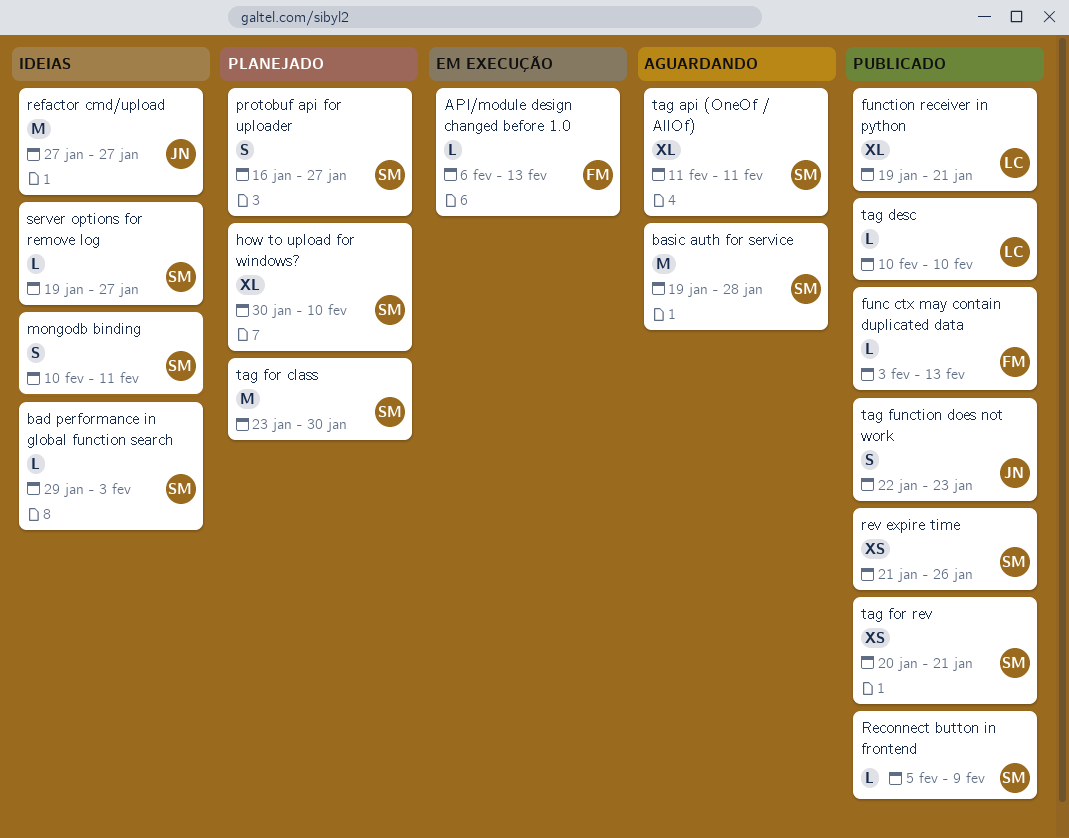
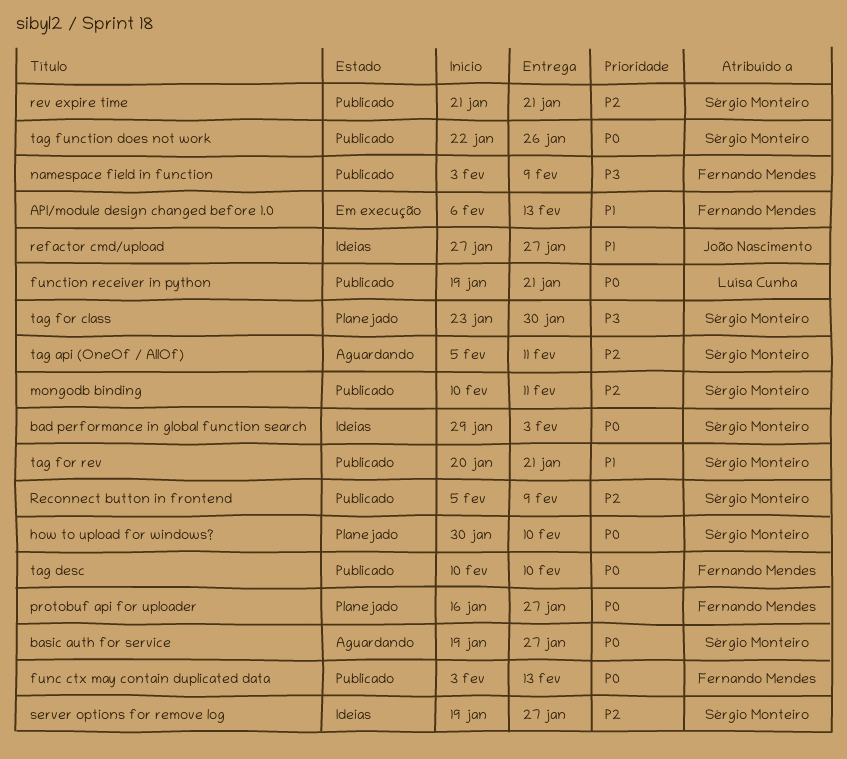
basic auth for service, due: Jan 28 -> Jan 27
mongodb binding, status: Ideias -> Publicado
namespace field in function: none -> present
protobuf api for uploader, owner: Sérgio Monteiro -> Fernando Mendes
rev expire time, due: Jan 26 -> Jan 21
tag api (OneOf / AllOf), start: Feb 11 -> Feb 5
tag desc, owner: Luísa Cunha -> Fernando Mendes
tag function does not work, owner: João Nascimento -> Sérgio Monteiro
tag function does not work, due: Jan 23 -> Jan 26

